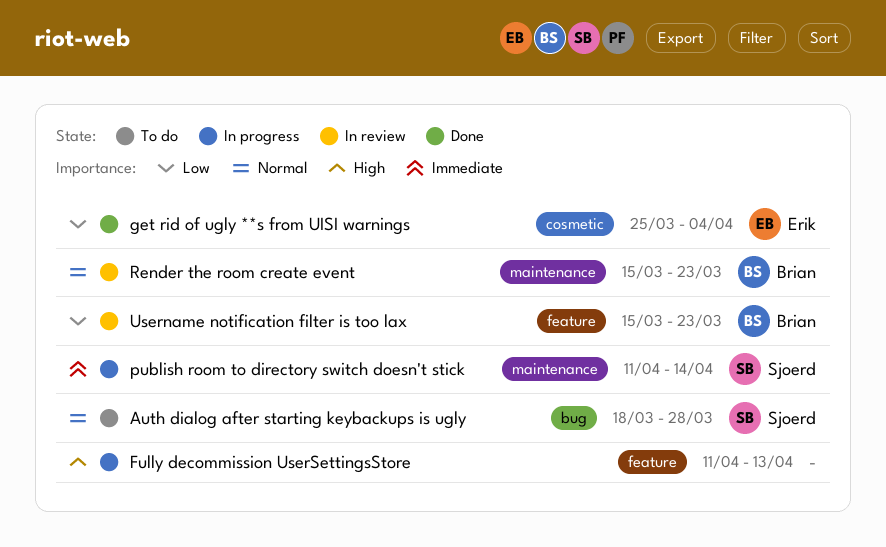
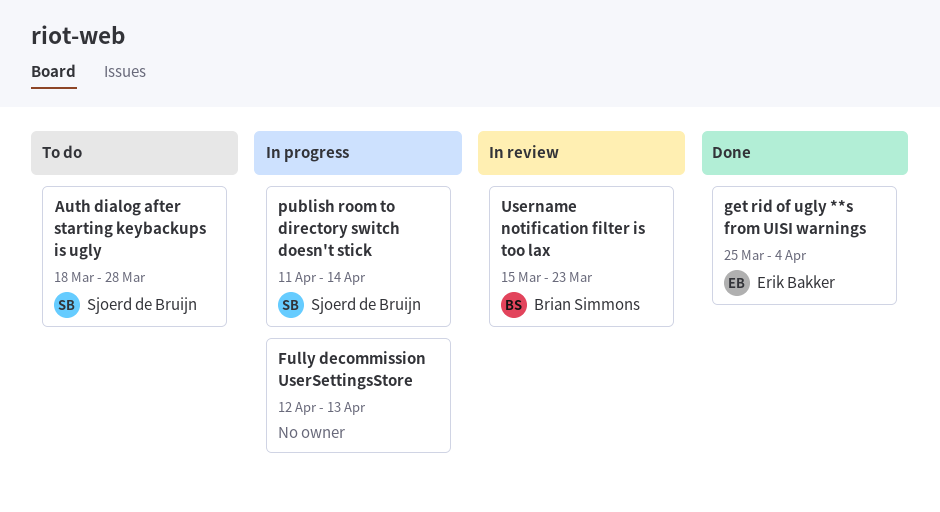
Fully decommission UserSettingsStore, start: Apr 11 -> Apr 12
Render the room create event: present -> none

